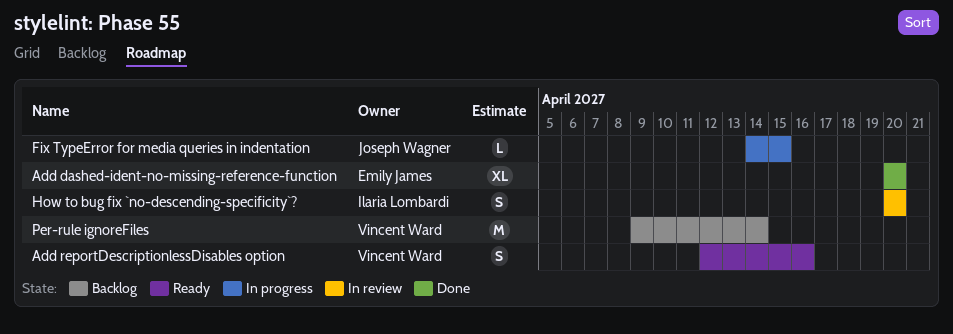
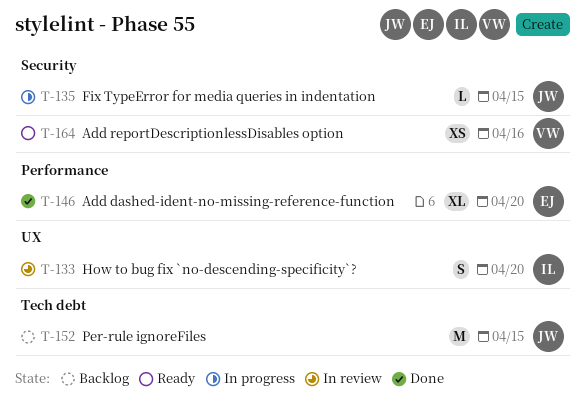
Add reportDescriptionlessDisables option, estimate: S -> XS
Per-rule ignoreFiles, owner: Vincent Ward -> Joseph Wagner
Per-rule ignoreFiles, due: Apr 14 -> Apr 15

